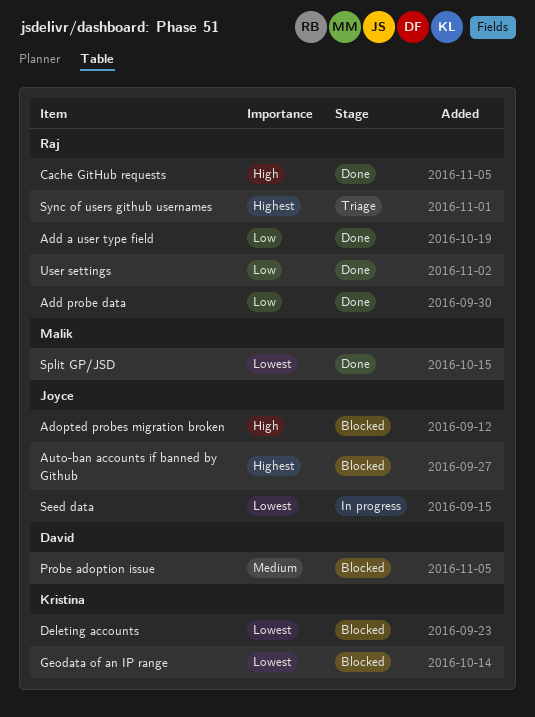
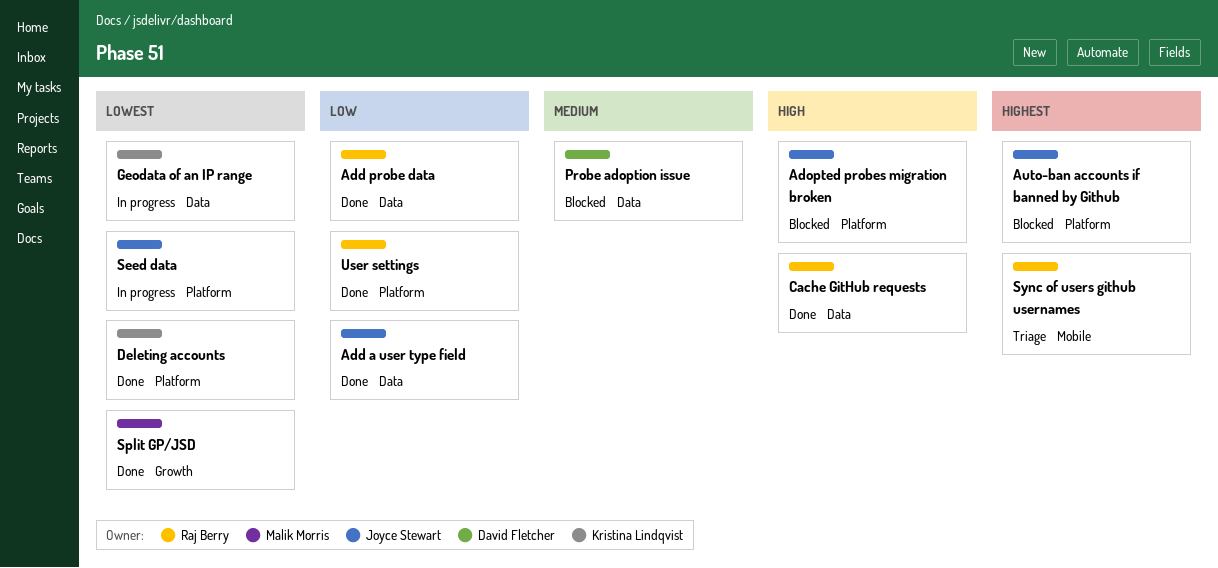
Add a user type field, owner: Raj Berry -> Joyce Stewart
Deleting accounts, status: Blocked -> Done
Geodata of an IP range, status: Blocked -> In progress

